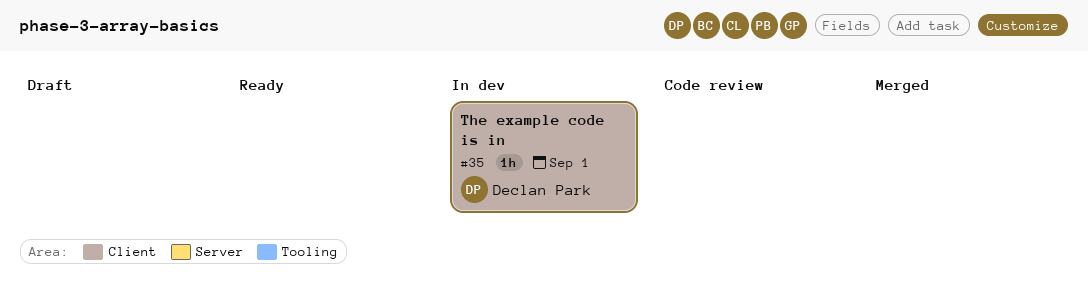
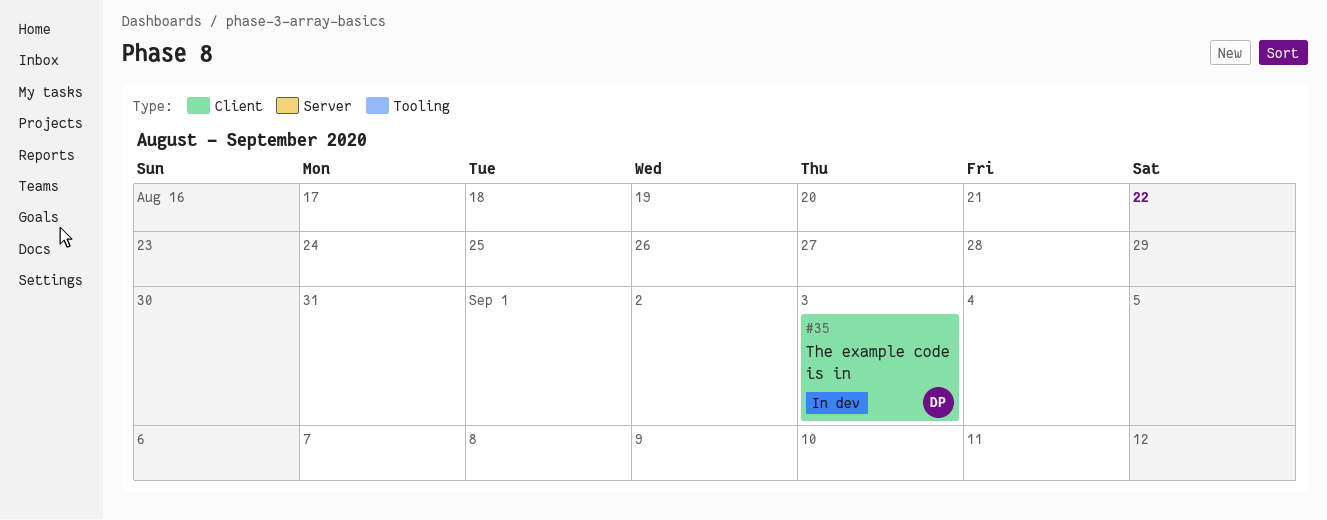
#35, due: Sep 1 -> Sep 3

